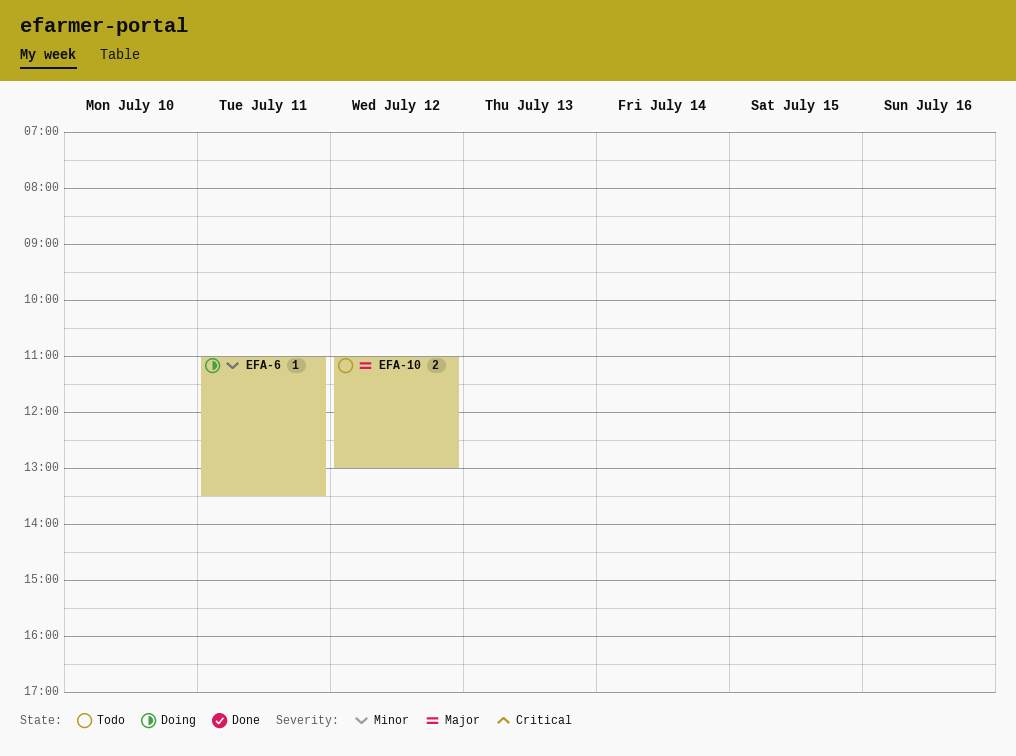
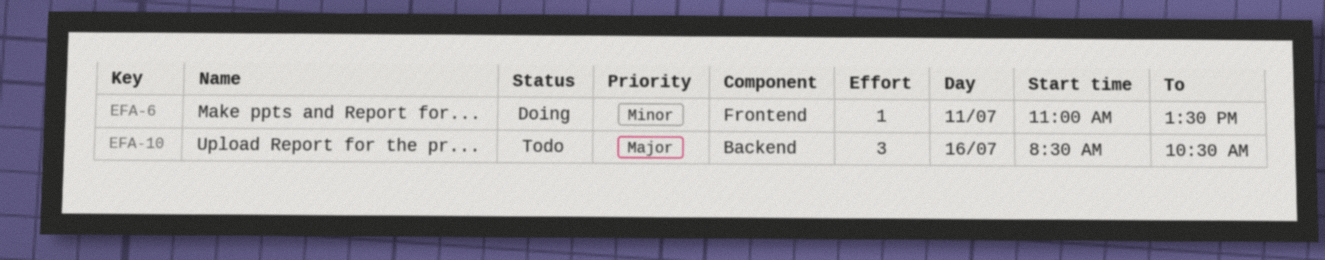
EFA-10, estimate: 2 -> 3
EFA-10, day: Jul 12 -> Jul 16
EFA-10, begins: 11:00 -> 08:30
EFA-10, ends: 13:00 -> 10:30

